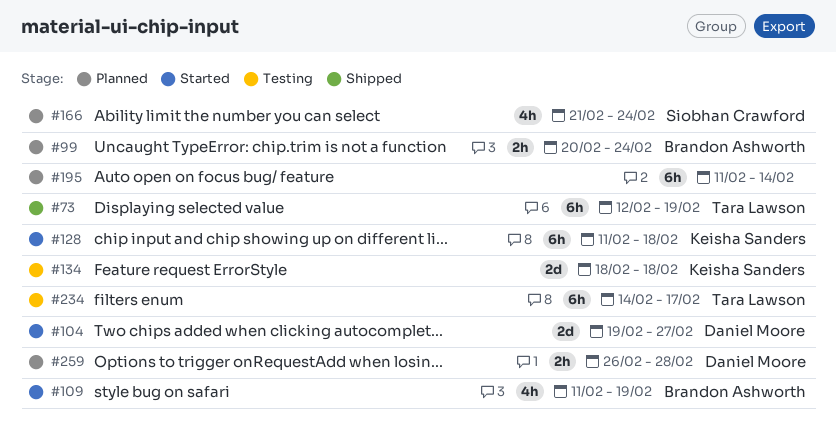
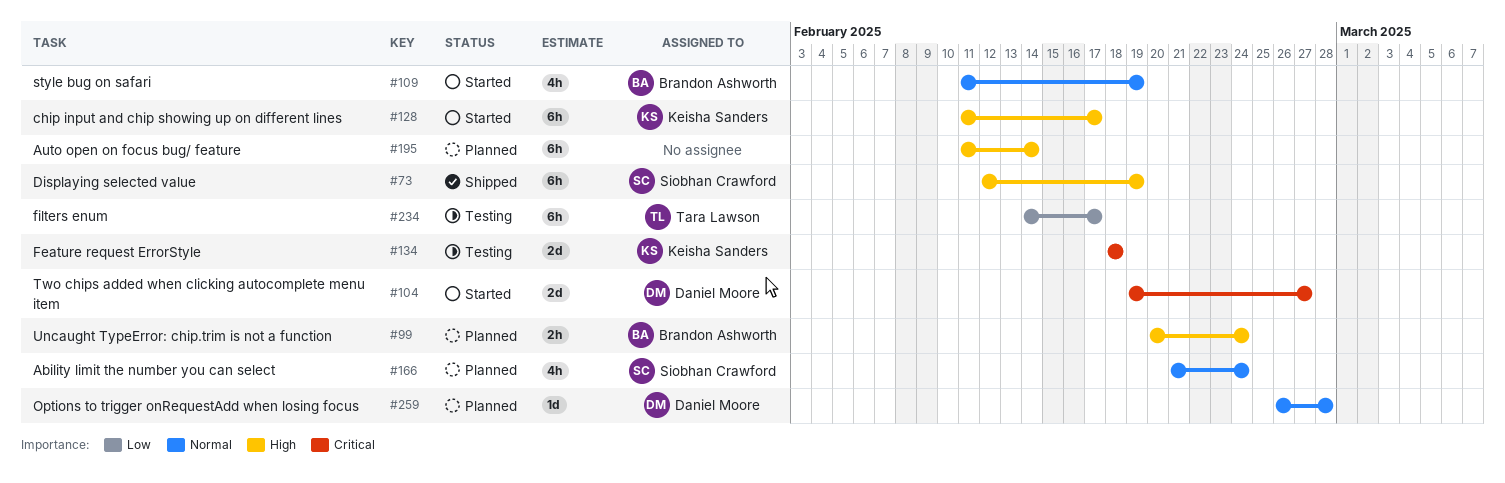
#73, owner: Tara Lawson -> Siobhan Crawford
#128, due: Feb 18 -> Feb 17
#259, estimate: 2h -> 1d

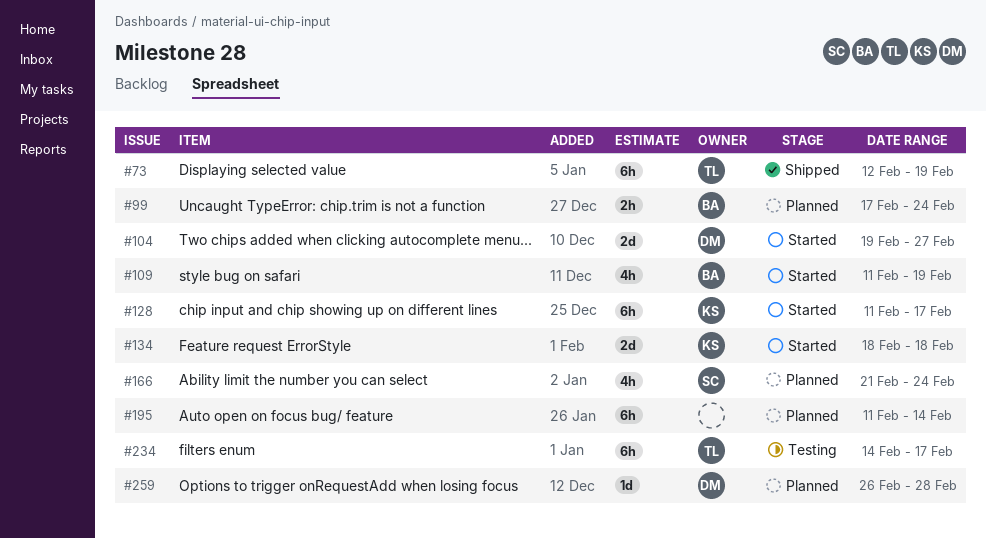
#73, owner: Siobhan Crawford -> Tara Lawson
#99, start: Feb 20 -> Feb 17
#134, status: Testing -> Started

